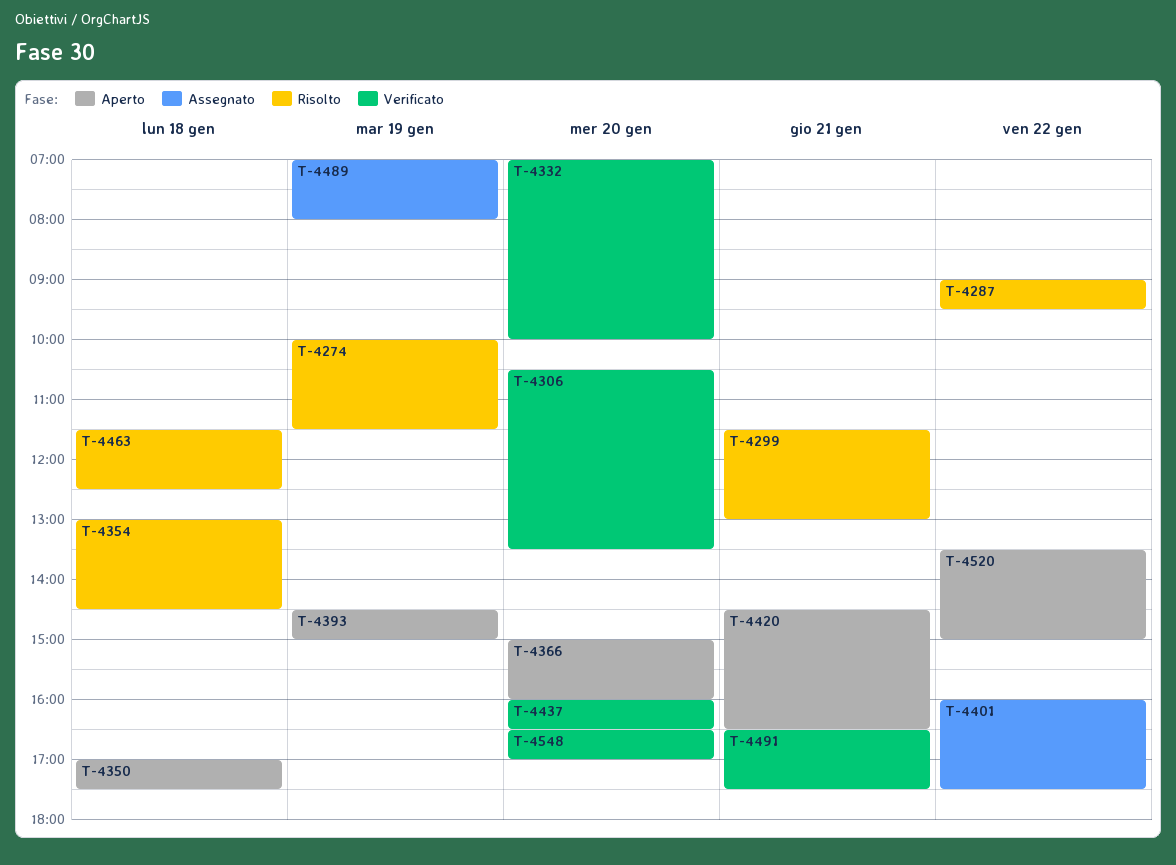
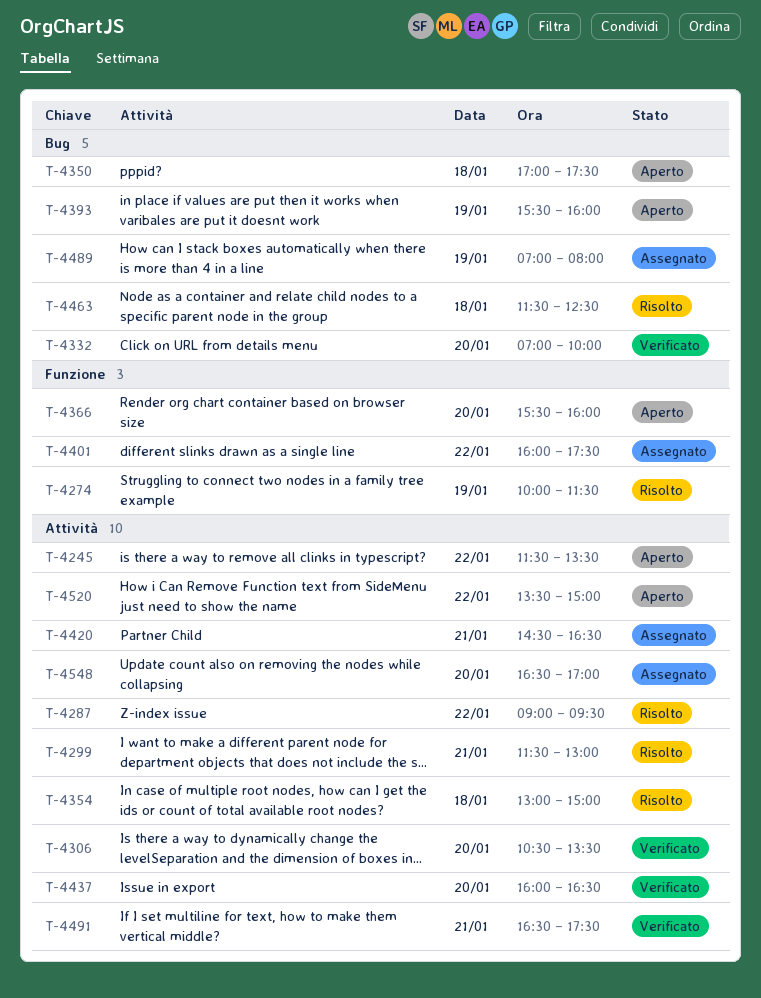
T-4245: none -> present
T-4354, ends: 14:30 -> 15:00
T-4366, begins: 15:00 -> 15:30
T-4393, begins: 14:30 -> 15:30
T-4393, ends: 15:00 -> 16:00
T-4420, status: Aperto -> Assegnato
T-4548, status: Verificato -> Assegnato

